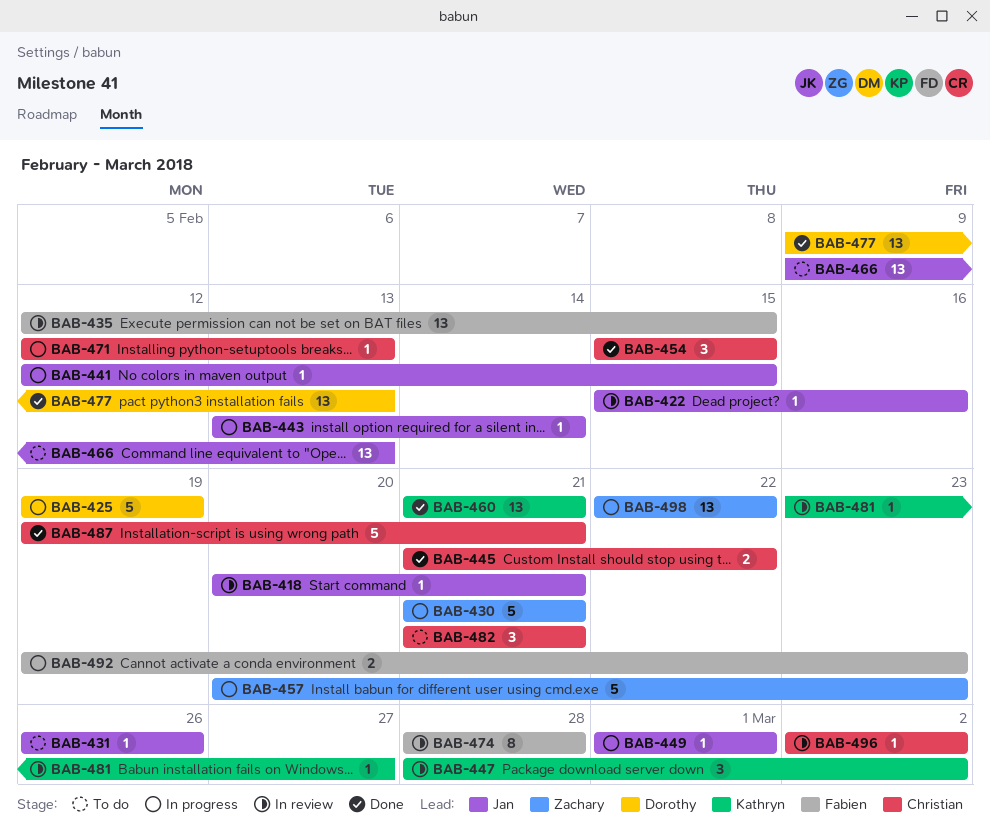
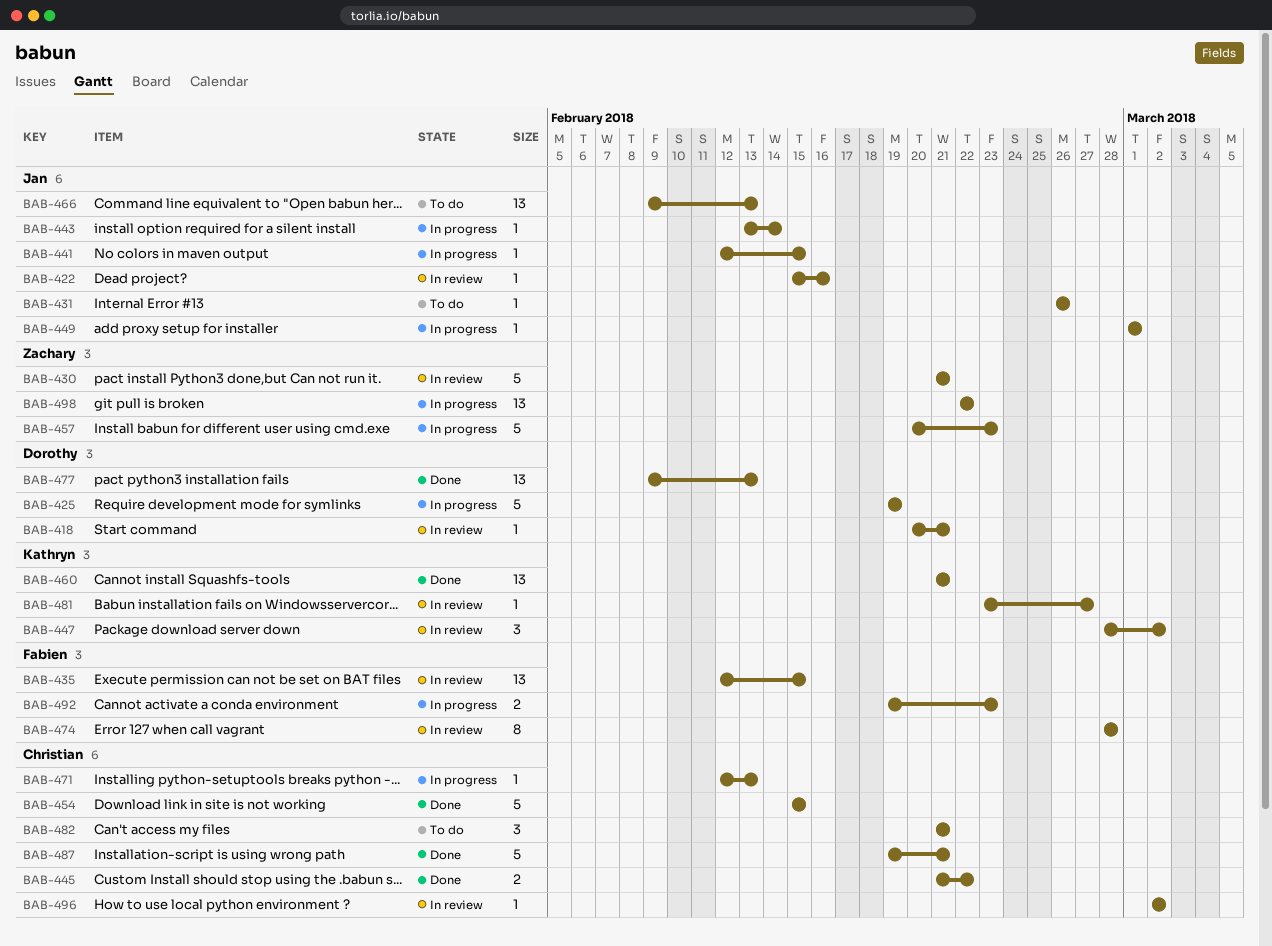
BAB-418, owner: Jan -> Dorothy
BAB-430, status: In progress -> In review
BAB-454, estimate: 3 -> 5

